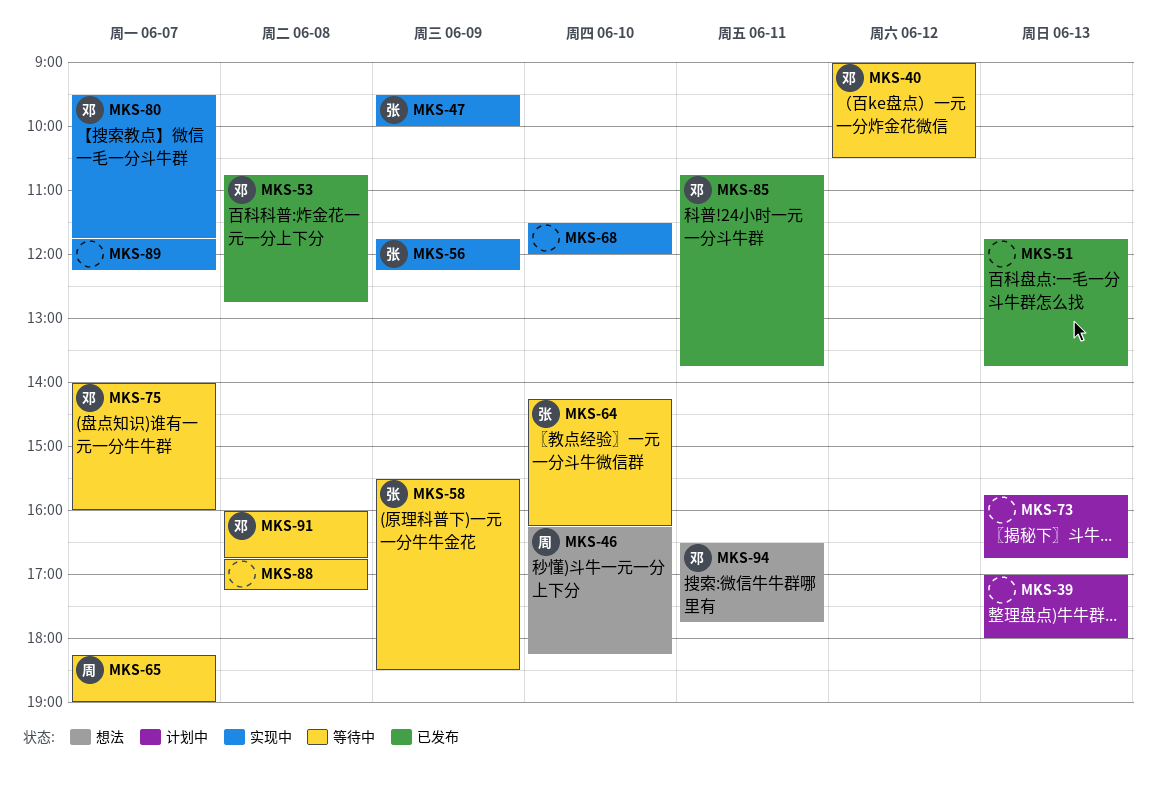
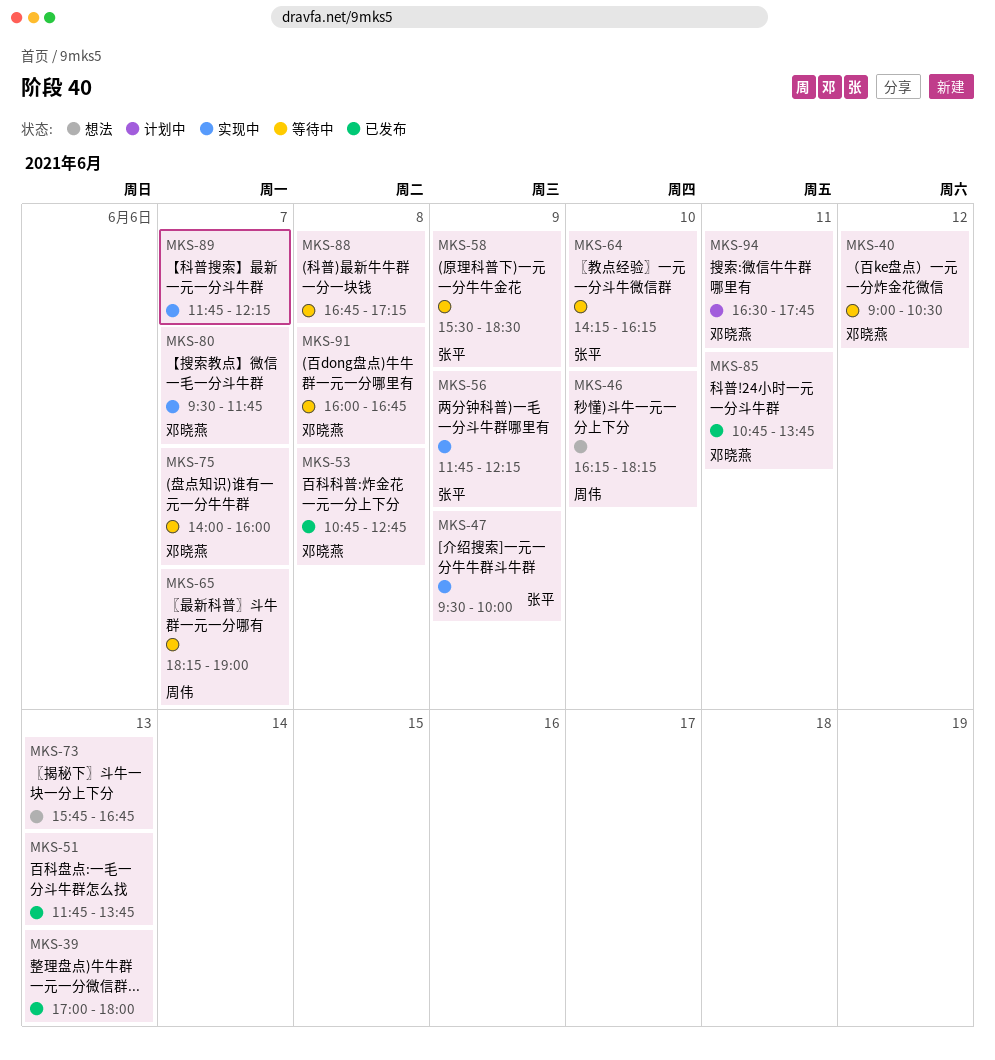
MKS-39, status: 计划中 -> 已发布
MKS-68: present -> none
MKS-73, status: 计划中 -> 想法
MKS-94, status: 想法 -> 计划中

